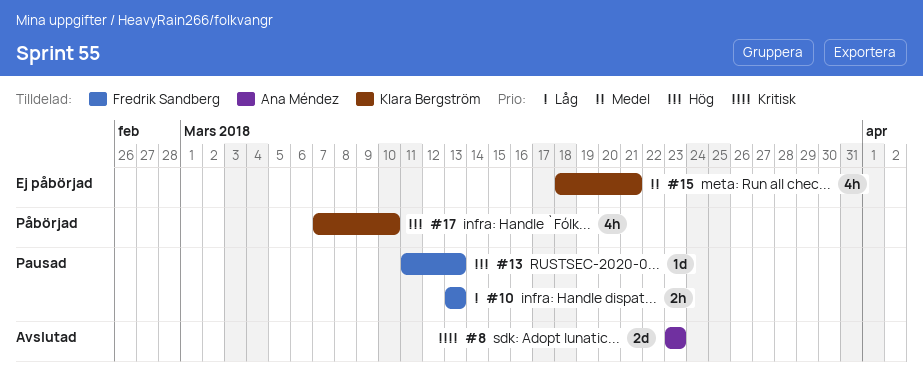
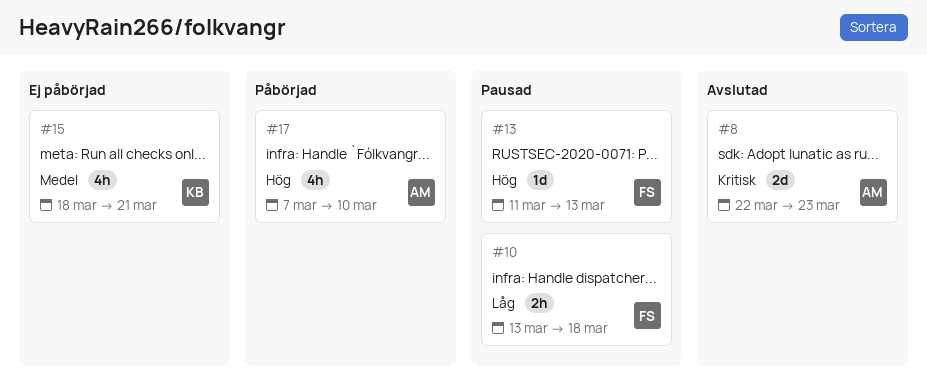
#8, start: Mar 23 -> Mar 22
#10, due: Mar 13 -> Mar 18
#17, owner: Klara Bergström -> Ana Méndez

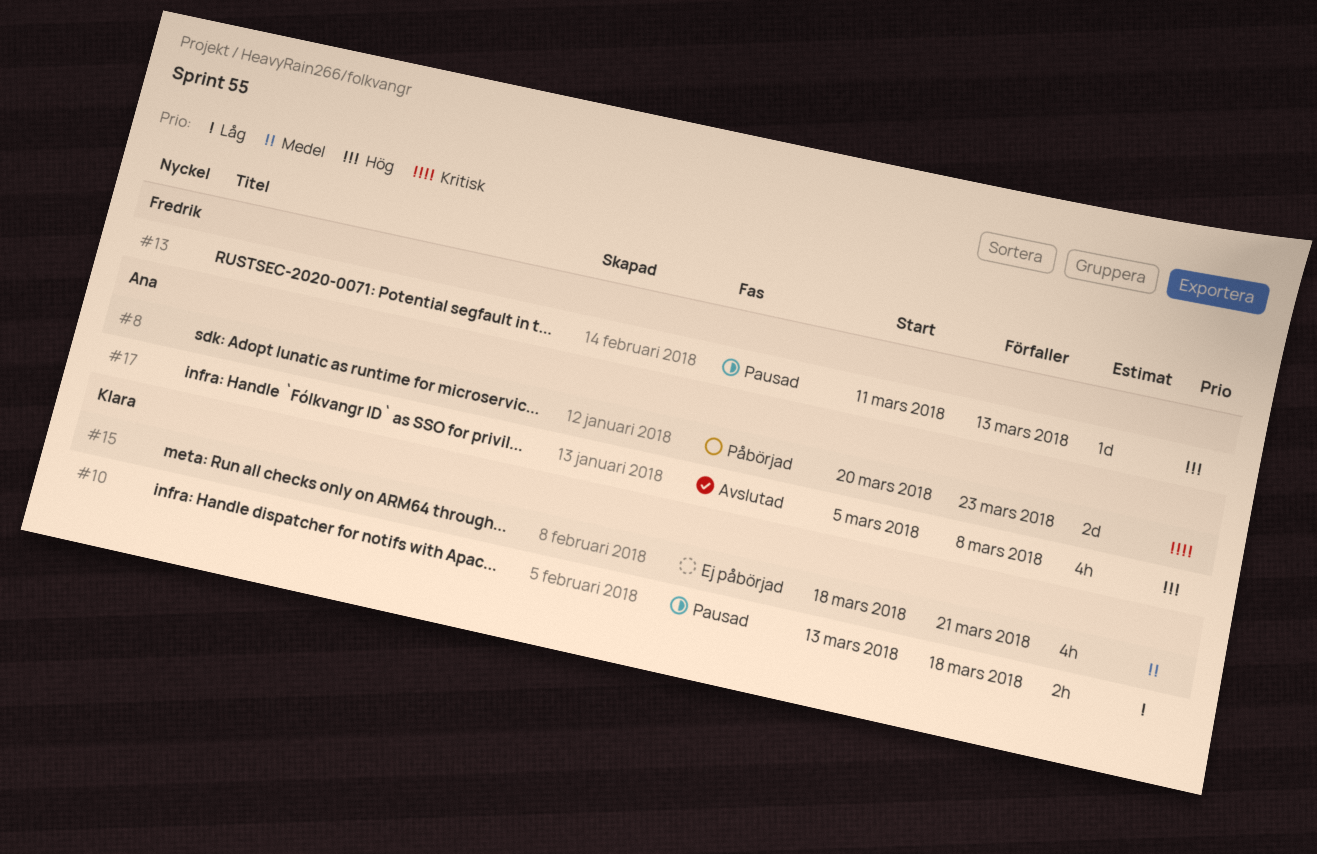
#8, status: Avslutad -> Påbörjad
#8, start: Mar 22 -> Mar 20
#10, owner: Fredrik -> Klara
#17, status: Påbörjad -> Avslutad
#17, start: Mar 7 -> Mar 5
#17, due: Mar 10 -> Mar 8

